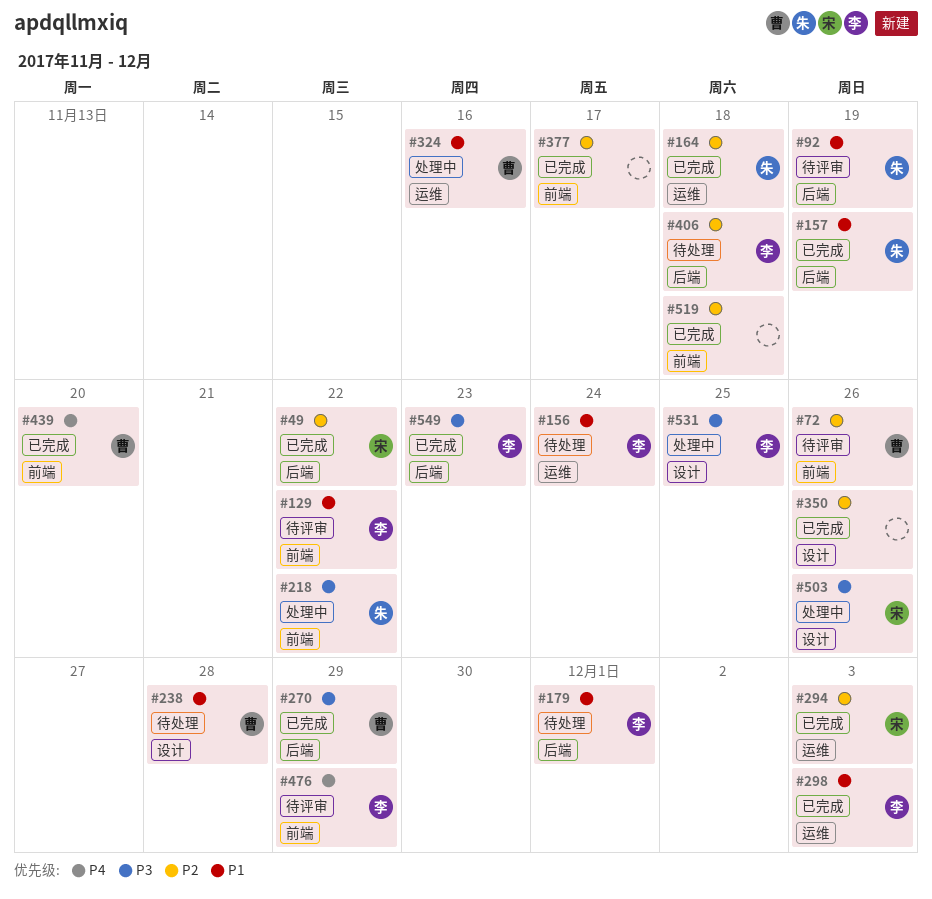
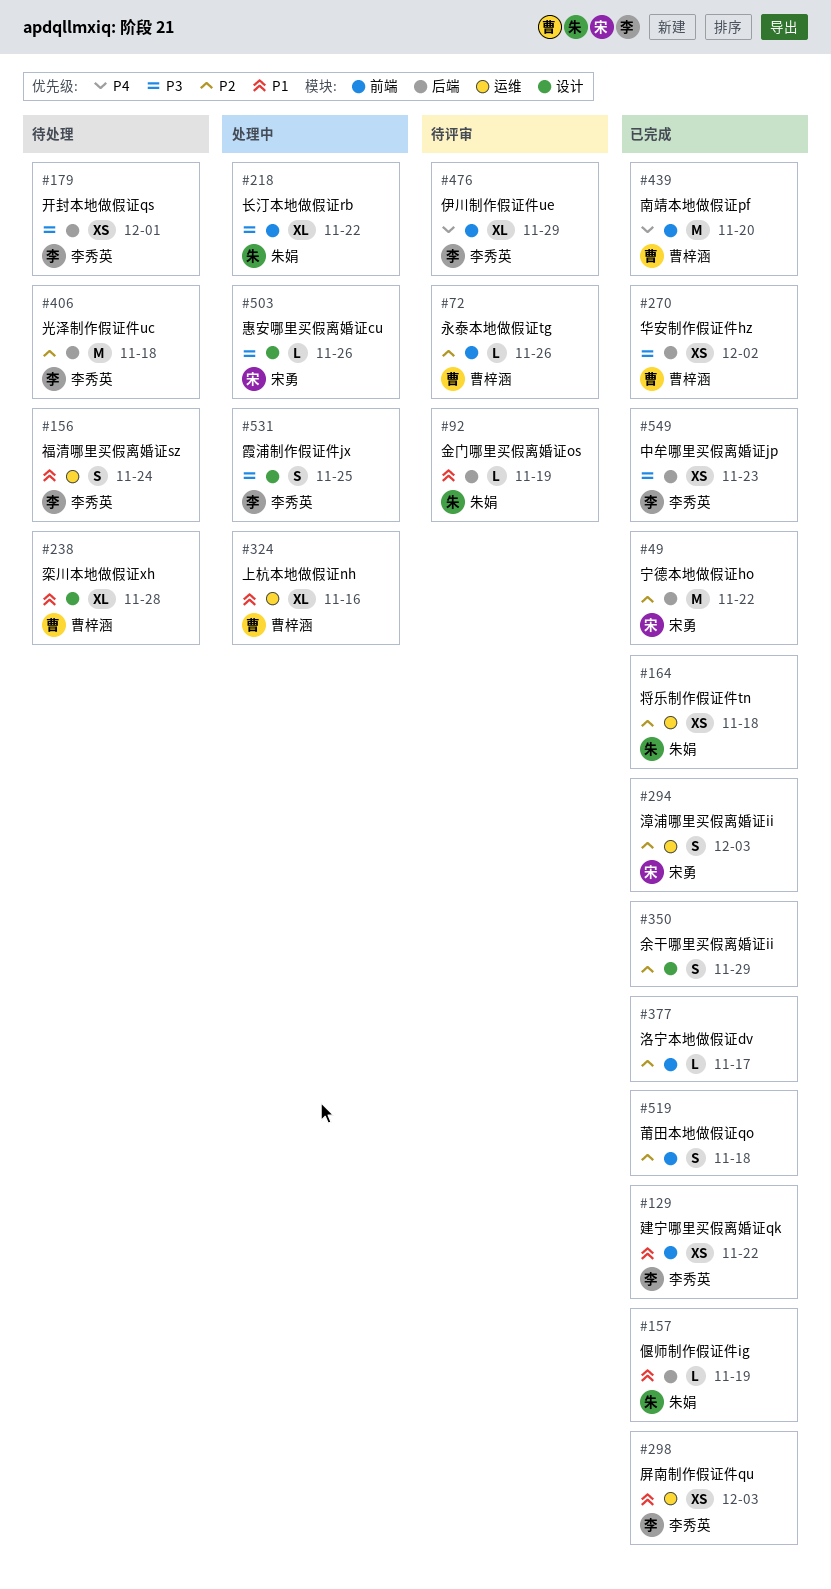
#129, status: 待评审 -> 已完成
#179, priority: P1 -> P3
#270, due: Nov 29 -> Dec 2
#350, due: Nov 26 -> Nov 29

